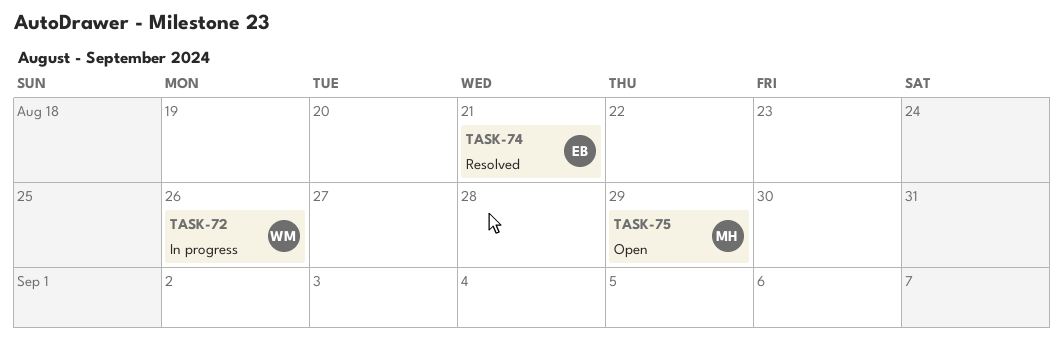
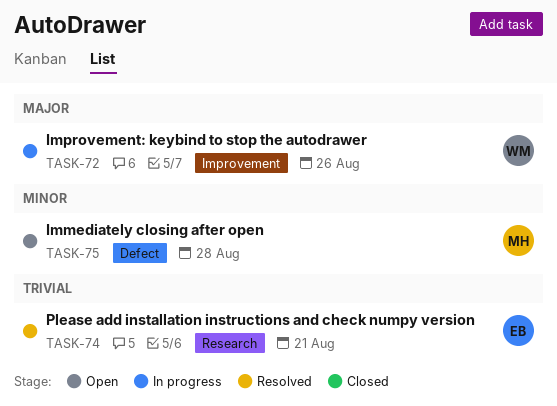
TASK-75, due: Aug 29 -> Aug 28

